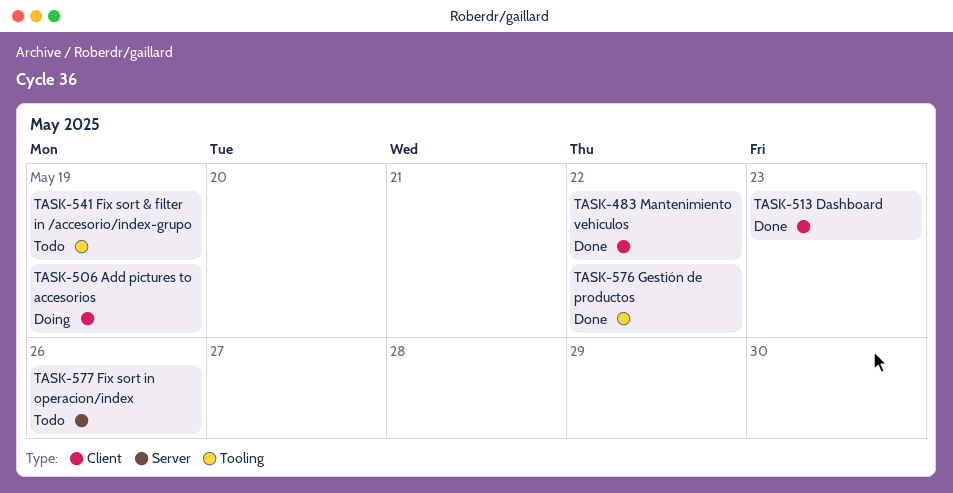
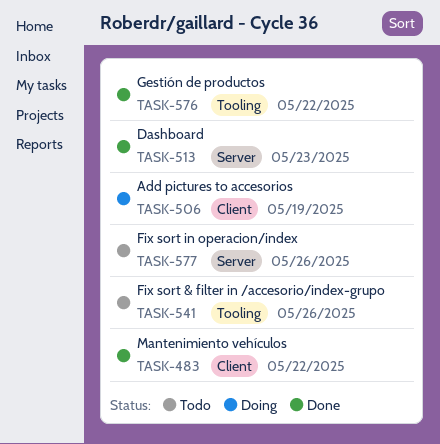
TASK-513, label: Client -> Server
TASK-541, due: May 19 -> May 26

